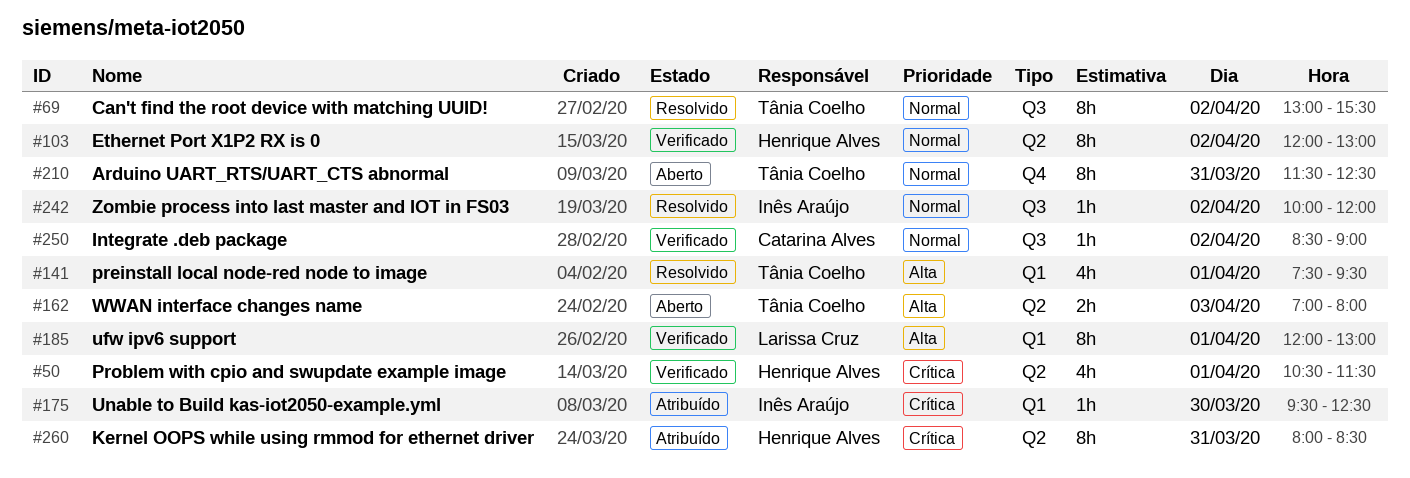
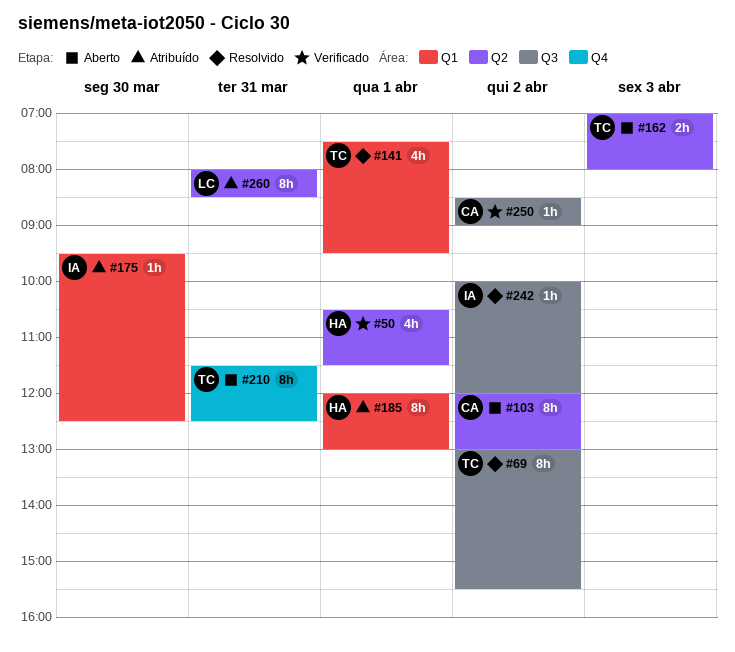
#103, status: Verificado -> Aberto
#103, owner: Henrique Alves -> Catarina Alves
#185, status: Verificado -> Atribuído
#185, owner: Larissa Cruz -> Henrique Alves
#260, owner: Henrique Alves -> Larissa Cruz

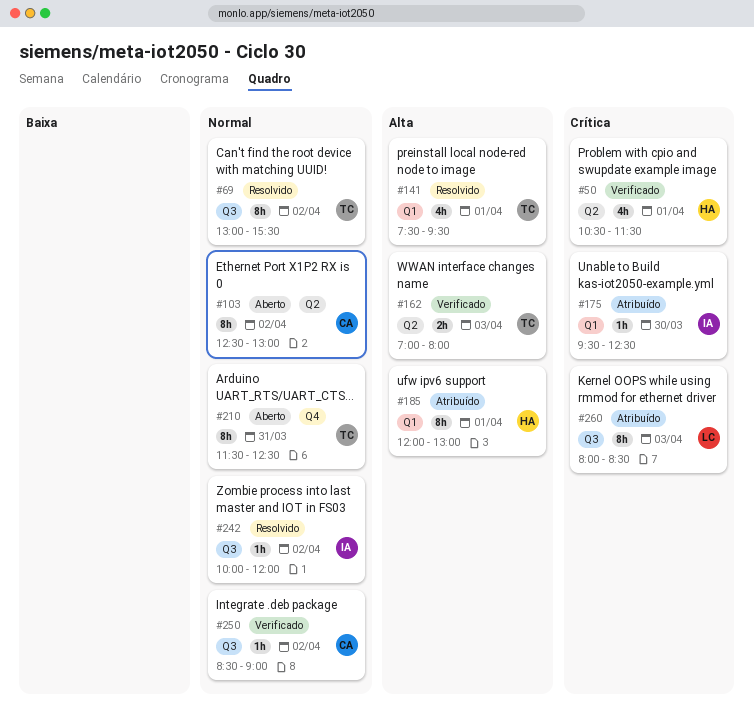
#103, begins: 12:00 -> 12:30
#162, status: Aberto -> Verificado
#260, label: Q2 -> Q3
#260, day: Mar 31 -> Apr 3

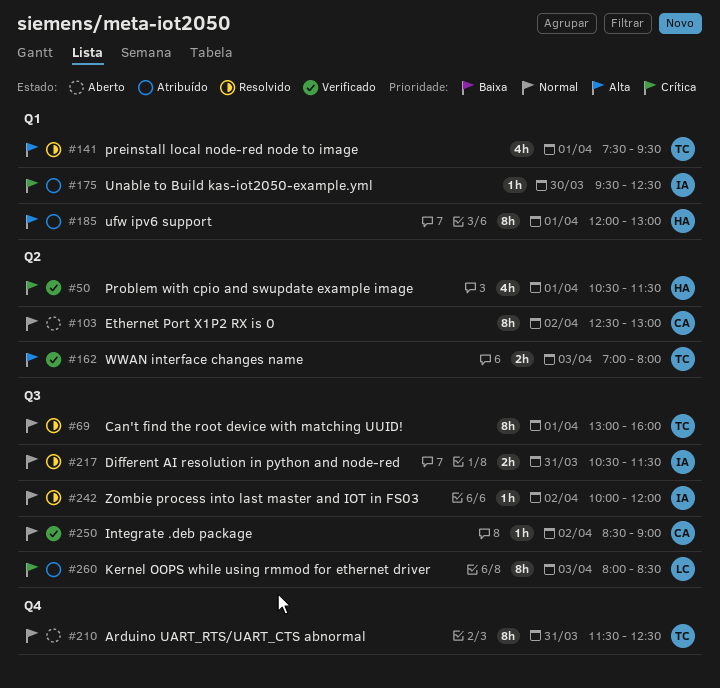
#69, day: Apr 2 -> Apr 1
#69, ends: 15:30 -> 16:00
#217: none -> present

